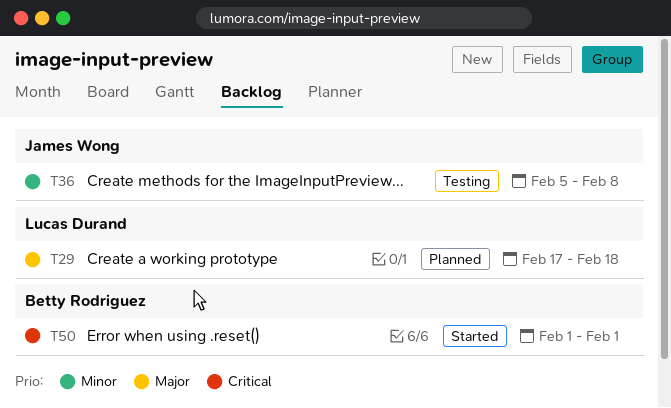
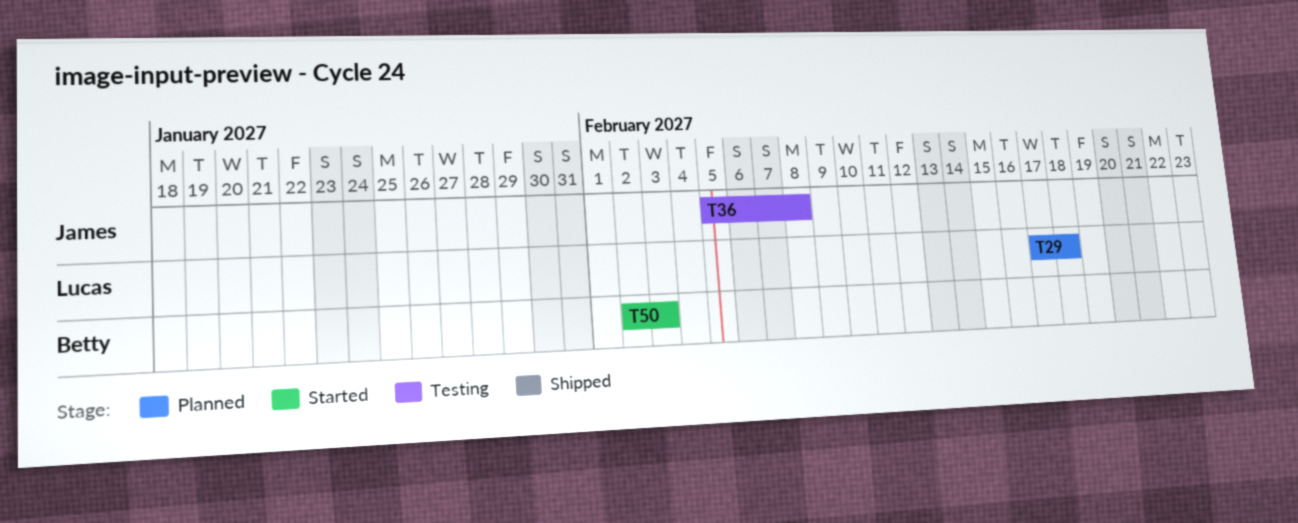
T50, start: Feb 1 -> Feb 2
T50, due: Feb 1 -> Feb 3

